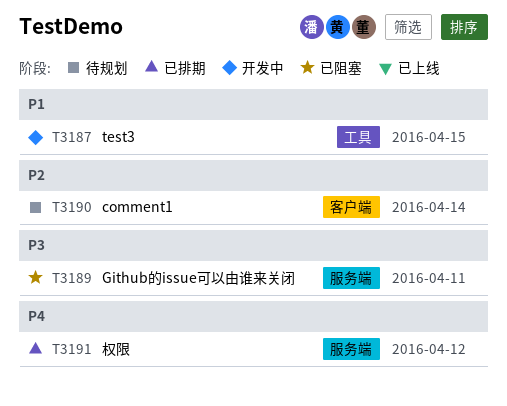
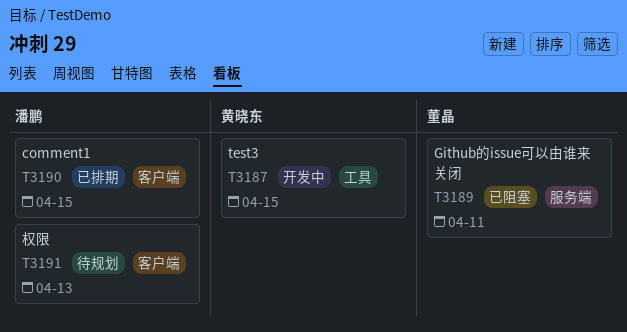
T3190, status: 待规划 -> 已排期
T3190, due: Apr 14 -> Apr 15
T3191, status: 已排期 -> 待规划
T3191, label: 服务端 -> 客户端
T3191, due: Apr 12 -> Apr 13

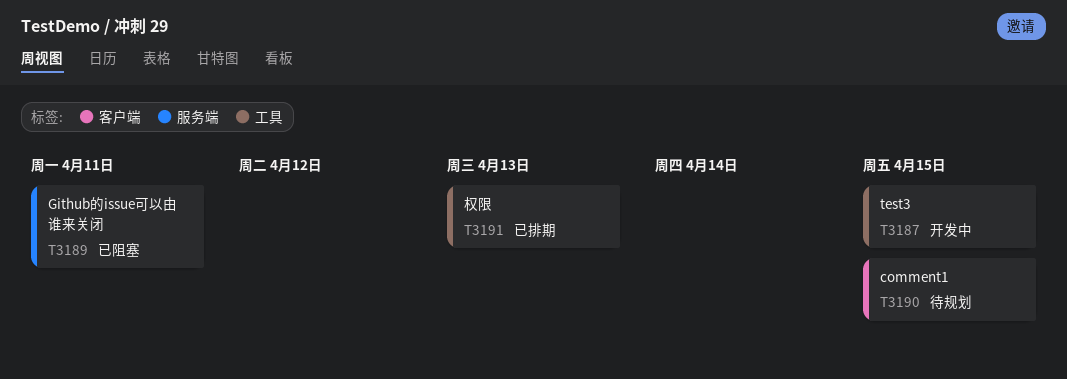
T3190, status: 已排期 -> 待规划
T3191, status: 待规划 -> 已排期
T3191, label: 客户端 -> 工具

